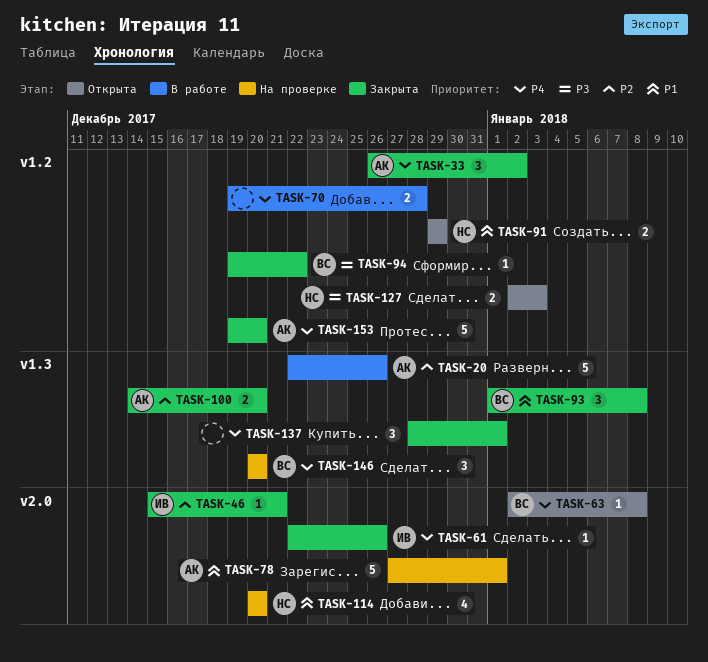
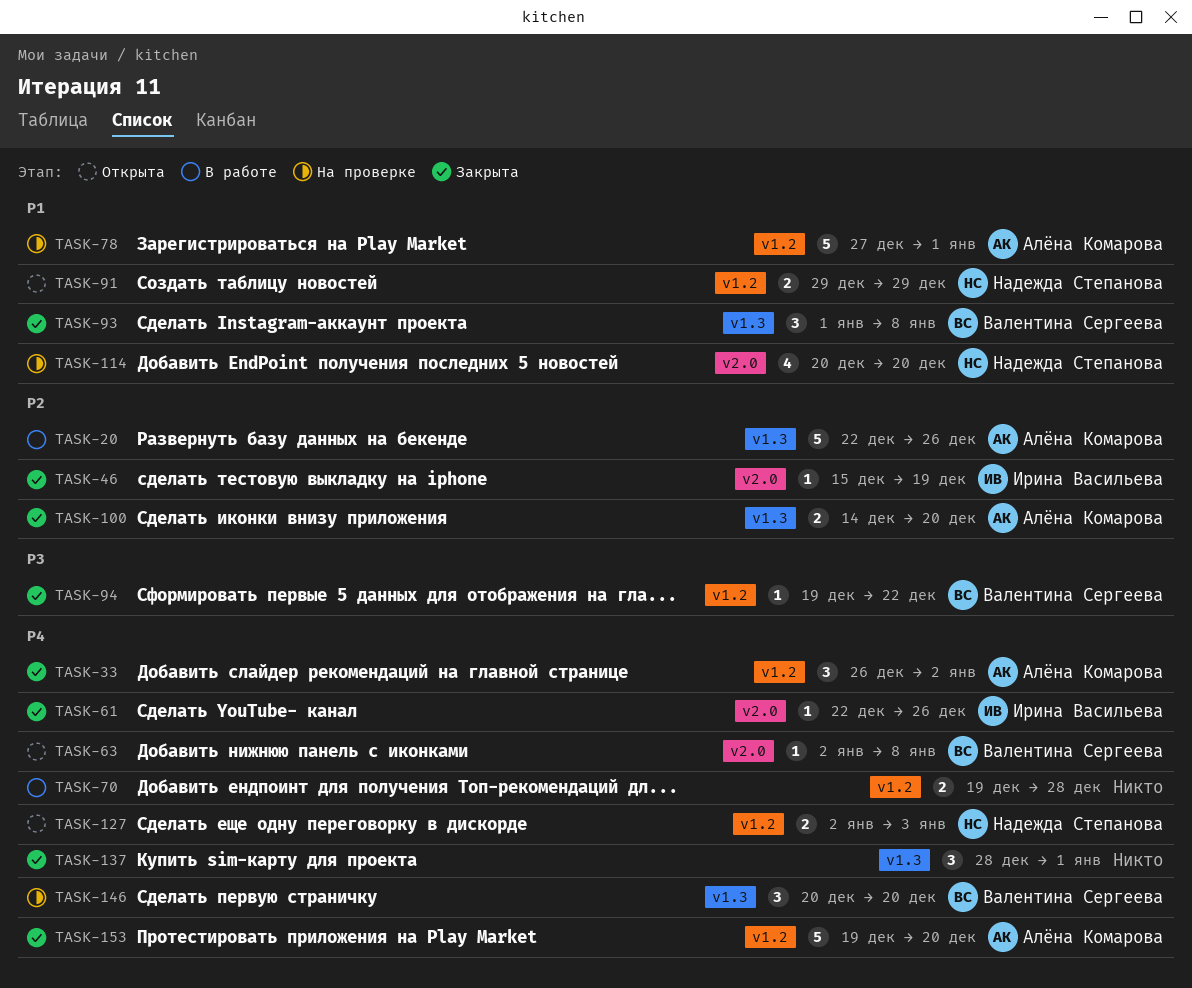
TASK-46, due: Dec 21 -> Dec 19
TASK-78, label: v2.0 -> v1.2
TASK-127, priority: P3 -> P4

